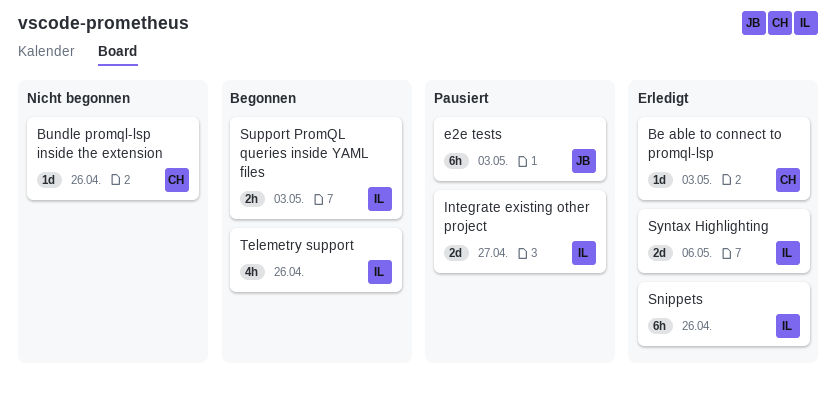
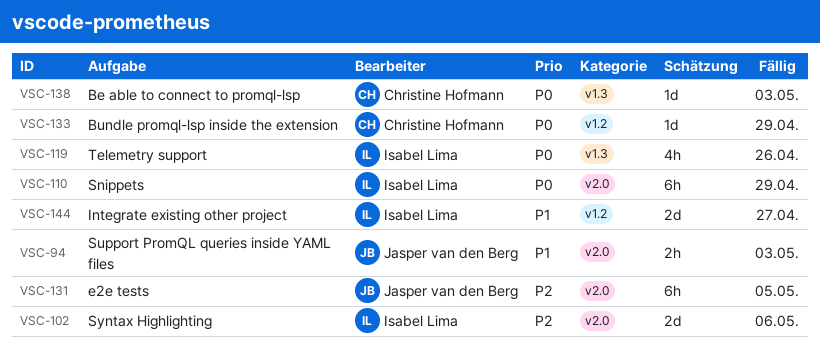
Bundle promql-lsp inside the extension, due: Apr 26 -> Apr 29
e2e tests, due: May 3 -> May 5
Snippets, due: Apr 26 -> Apr 29
Support PromQL queries inside YAML files, owner: Isabel Lima -> Jasper van den Berg

